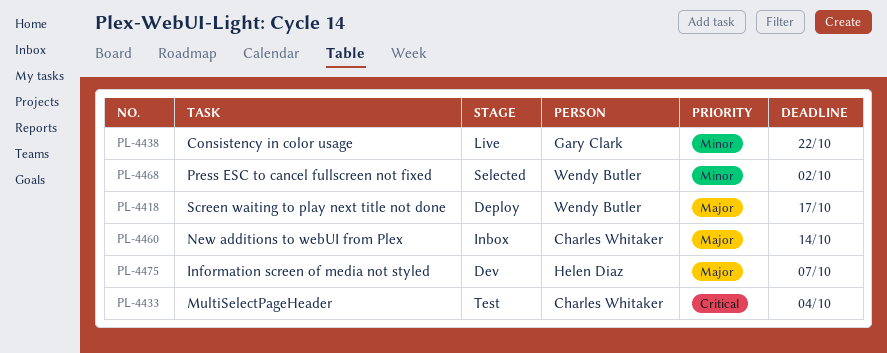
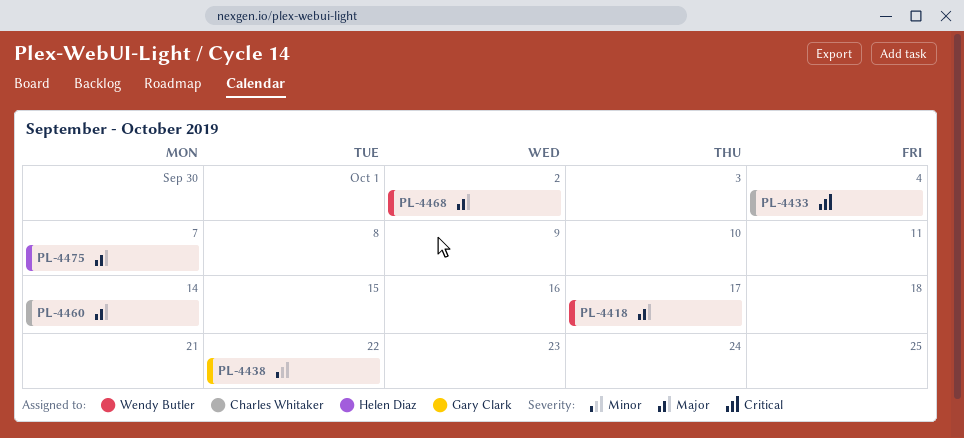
PL-4468, priority: Minor -> Major

